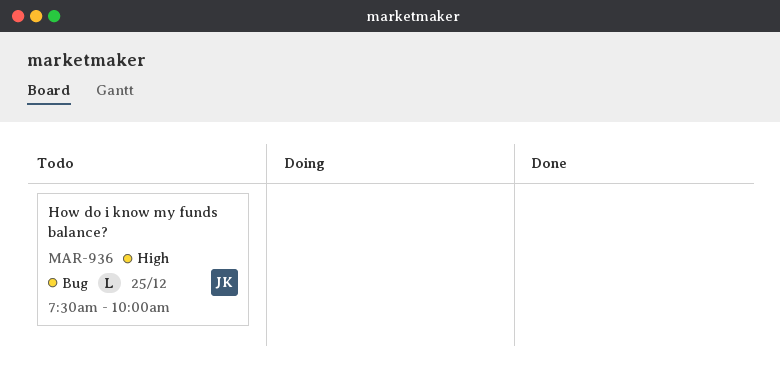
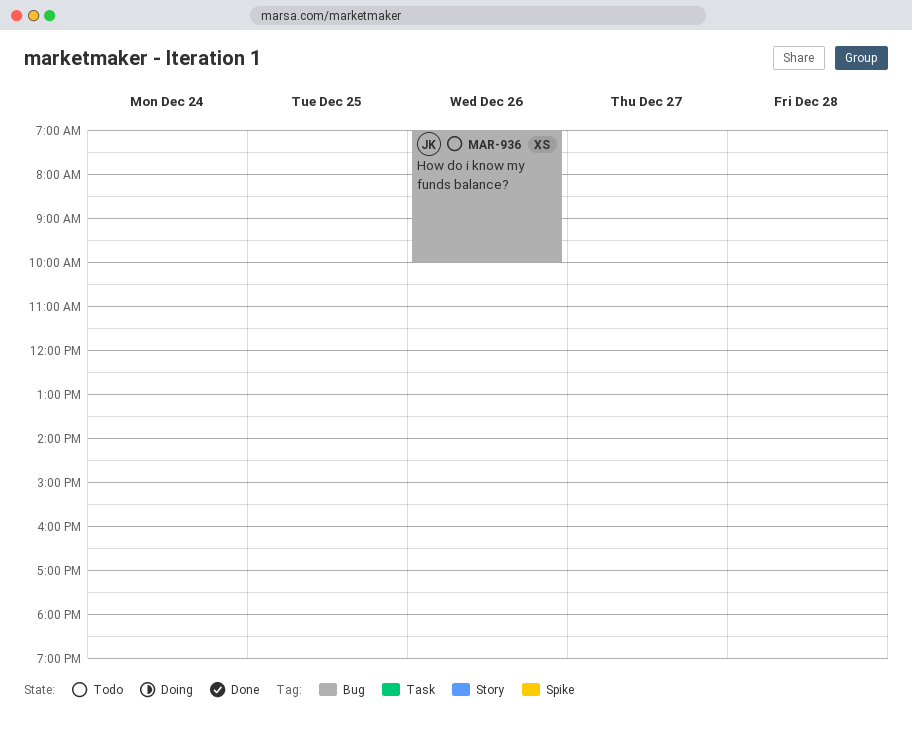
MAR-936, estimate: L -> XS
MAR-936, day: Dec 25 -> Dec 26
MAR-936, begins: 07:30 -> 07:00

